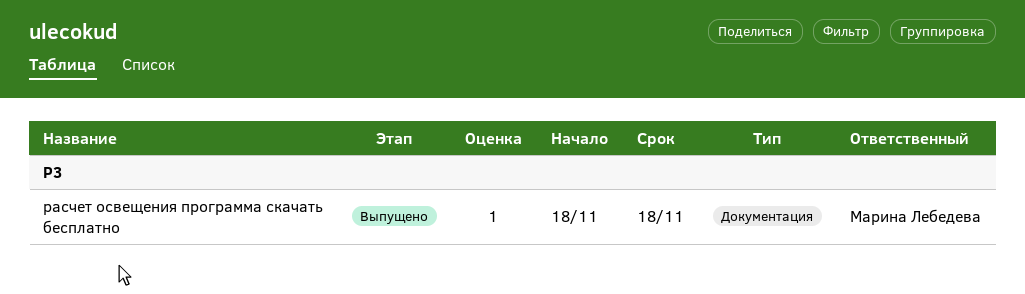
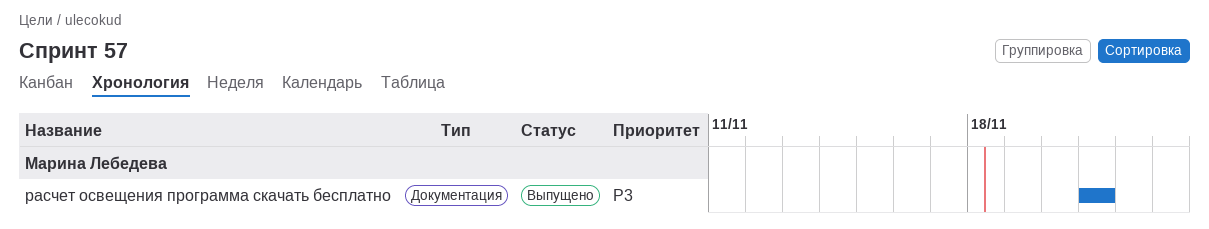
расчет освещения программа скачать бесплатно, start: Nov 18 -> Nov 21
расчет освещения программа скачать бесплатно, due: Nov 18 -> Nov 21

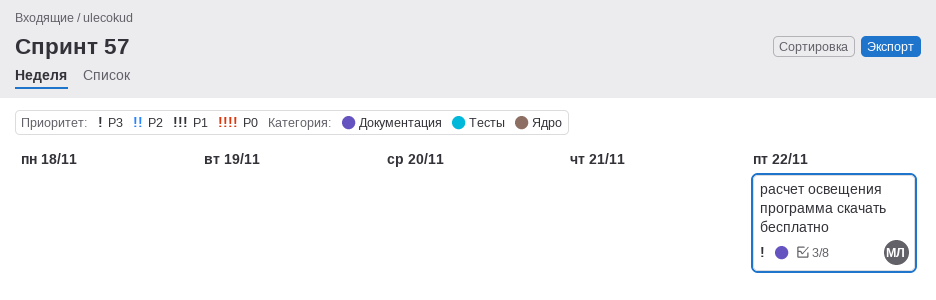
расчет освещения программа скачать бесплатно, due: Nov 21 -> Nov 22

